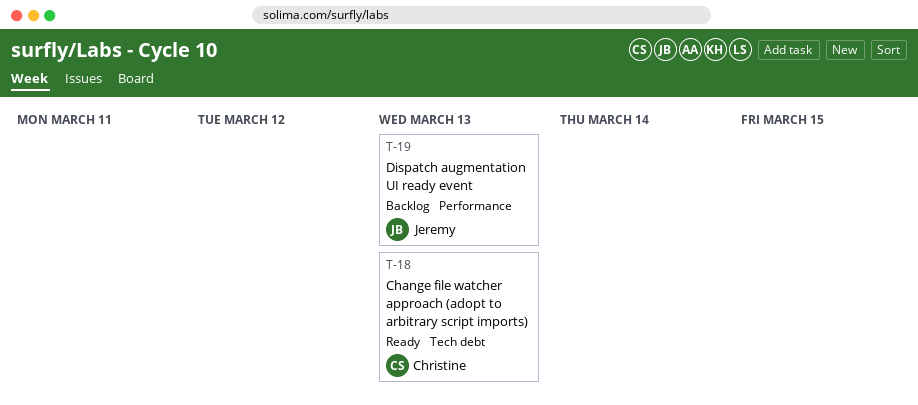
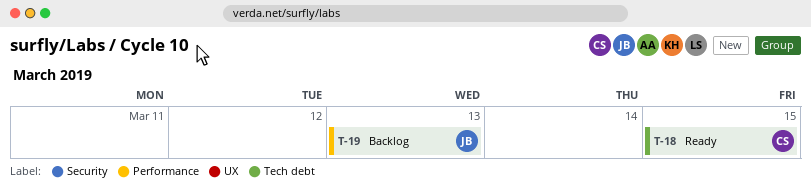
T-18, due: Mar 13 -> Mar 15

